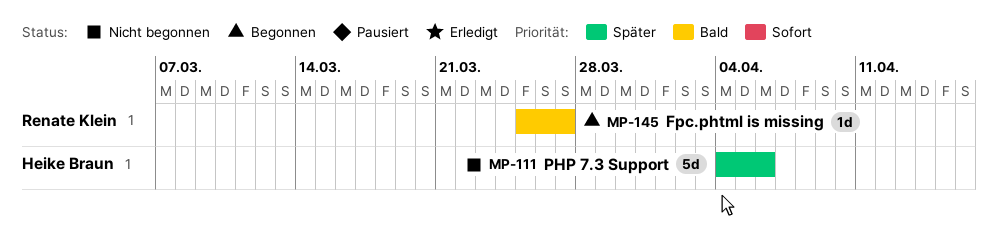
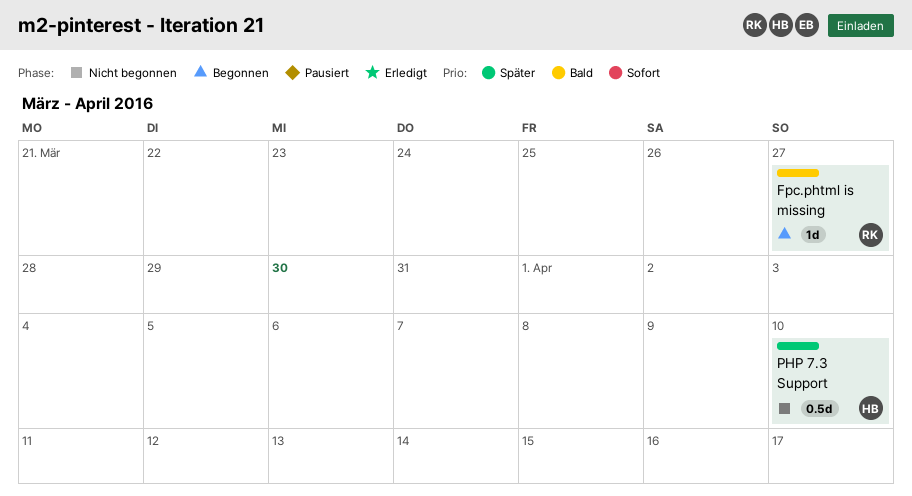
PHP 7.3 Support, estimate: 5d -> 0.5d
PHP 7.3 Support, due: Apr 6 -> Apr 10

